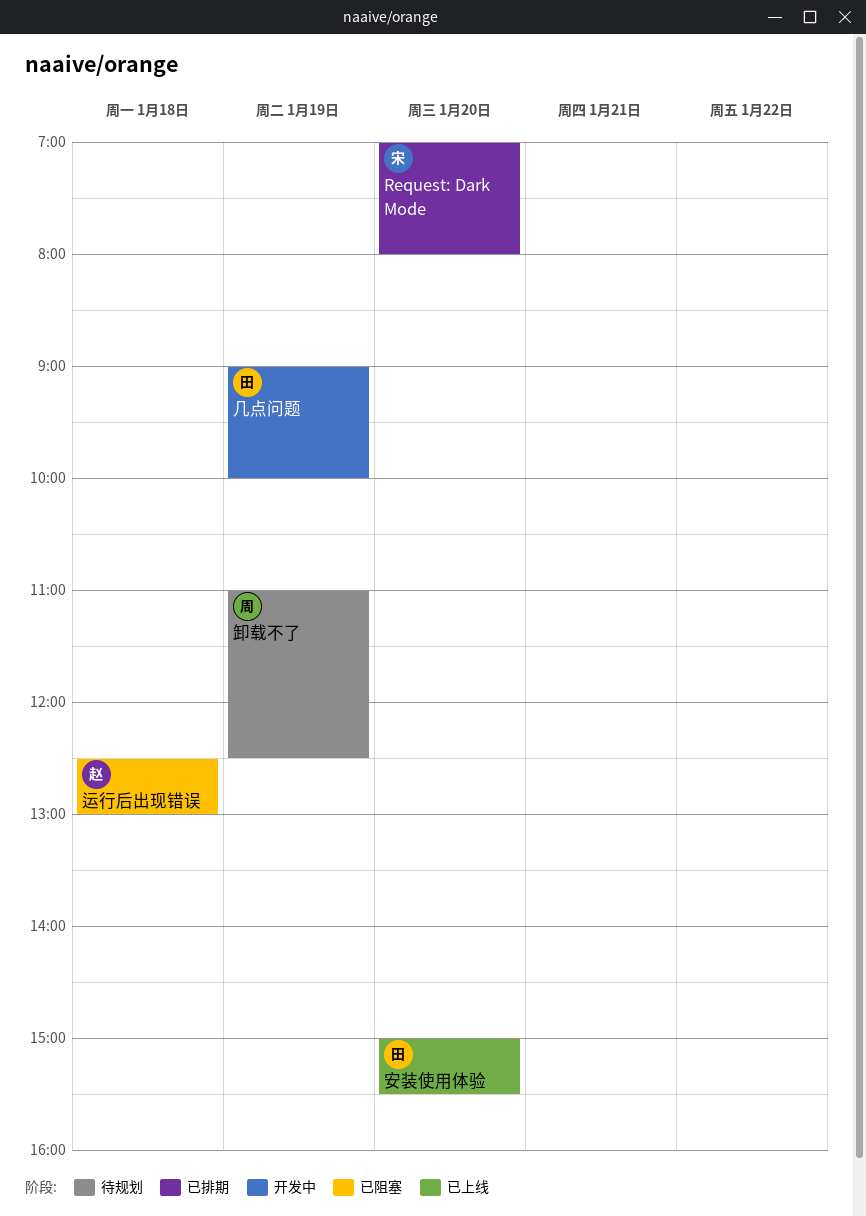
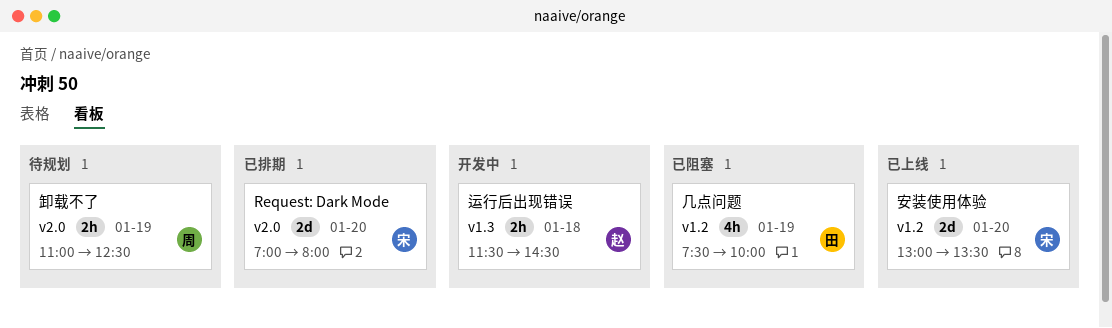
几点问题, status: 开发中 -> 已阻塞
几点问题, begins: 09:00 -> 07:30
安装使用体验, owner: 田 -> 宋
安装使用体验, begins: 15:00 -> 13:00
安装使用体验, ends: 15:30 -> 13:30
运行后出现错误, status: 已阻塞 -> 开发中
运行后出现错误, begins: 12:30 -> 11:30
运行后出现错误, ends: 13:00 -> 14:30

